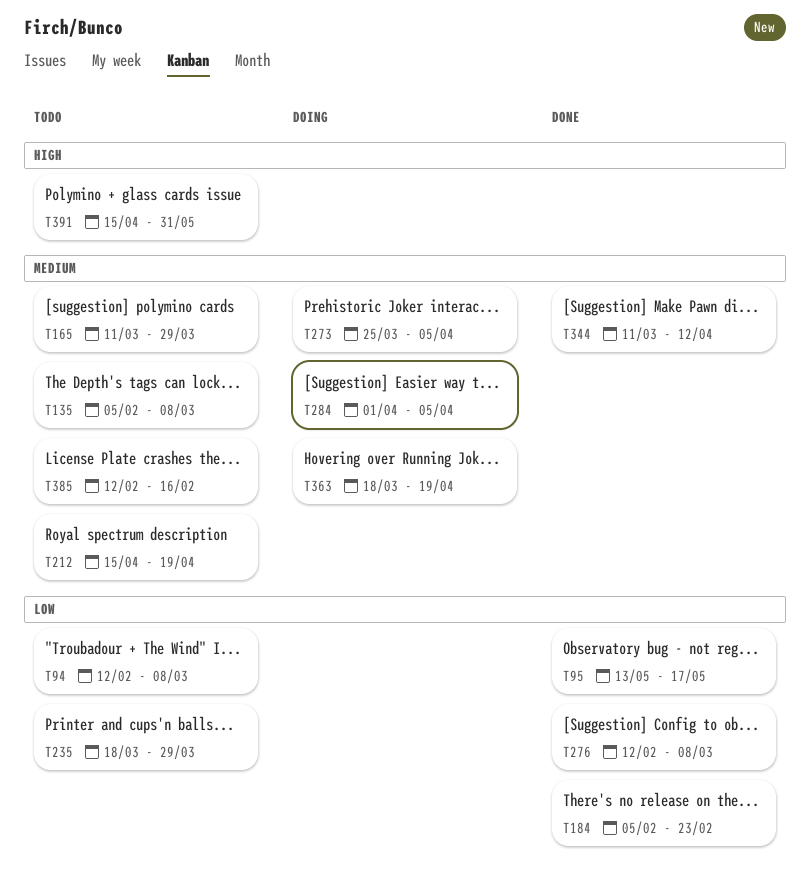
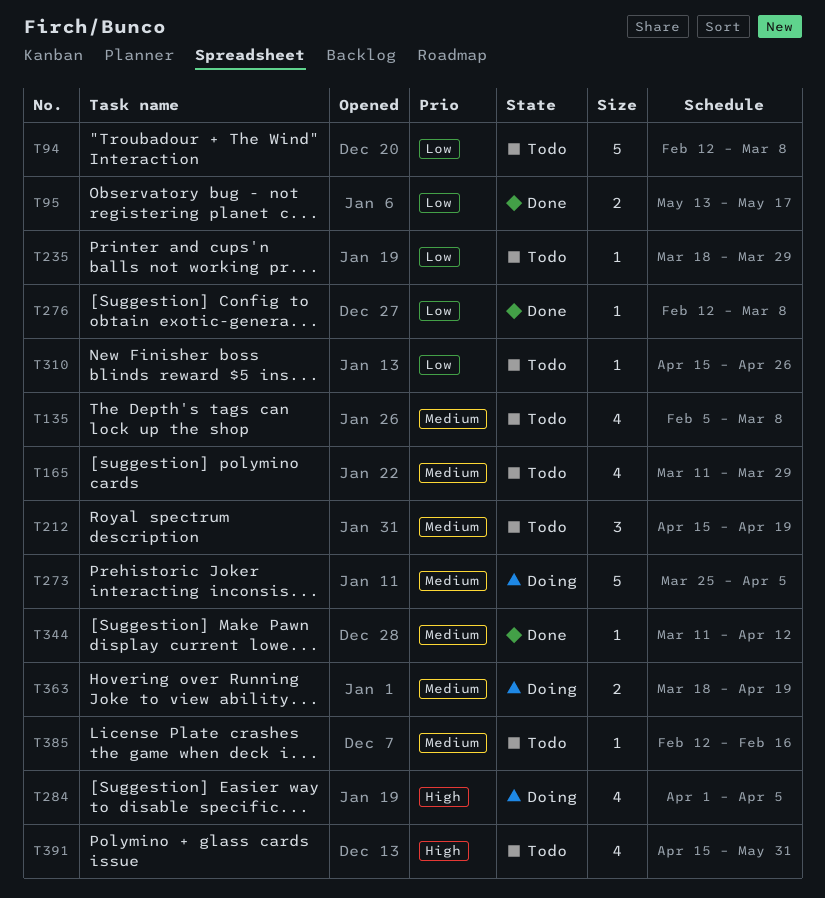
T184: present -> none
T284, priority: Medium -> High
T310: none -> present

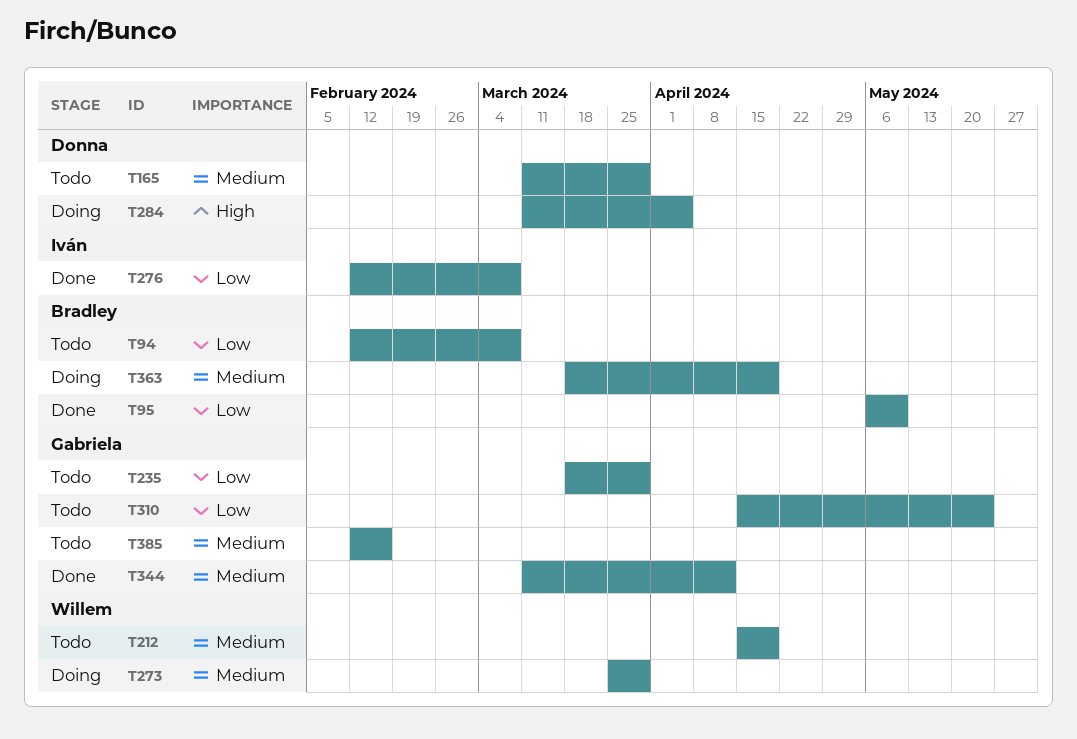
T95, start: May 13 -> May 6
T95, due: May 17 -> May 10
T135: present -> none
T273, due: Apr 5 -> Mar 29
T284, start: Apr 1 -> Mar 11
T310, due: Apr 26 -> May 24
T391: present -> none

